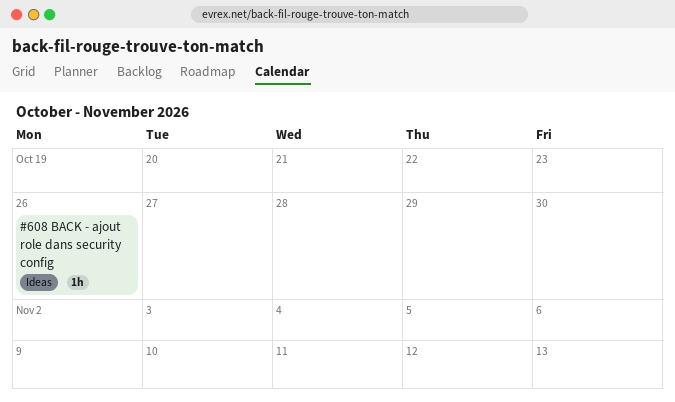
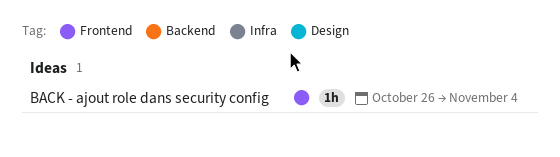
BACK - ajout role dans security config, due: Oct 26 -> Nov 4

